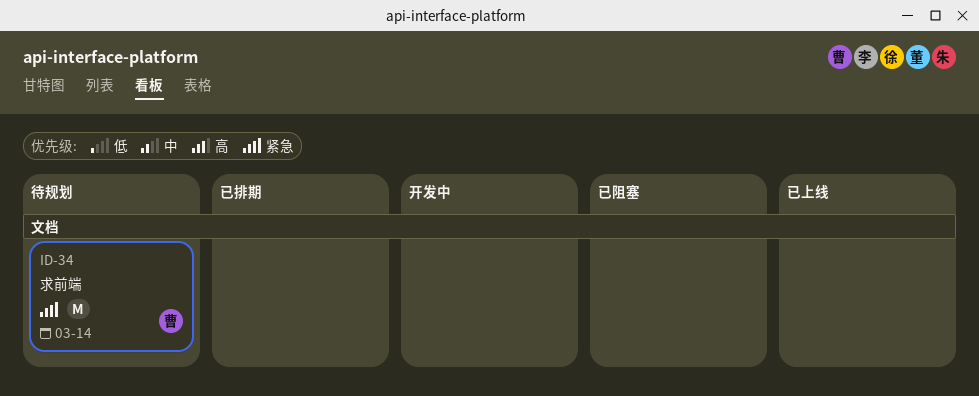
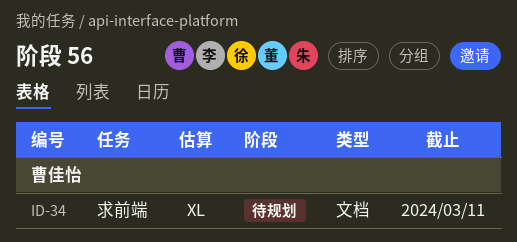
ID-34, estimate: M -> XL
ID-34, due: Mar 14 -> Mar 11

